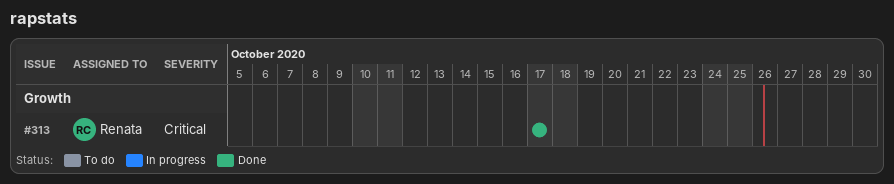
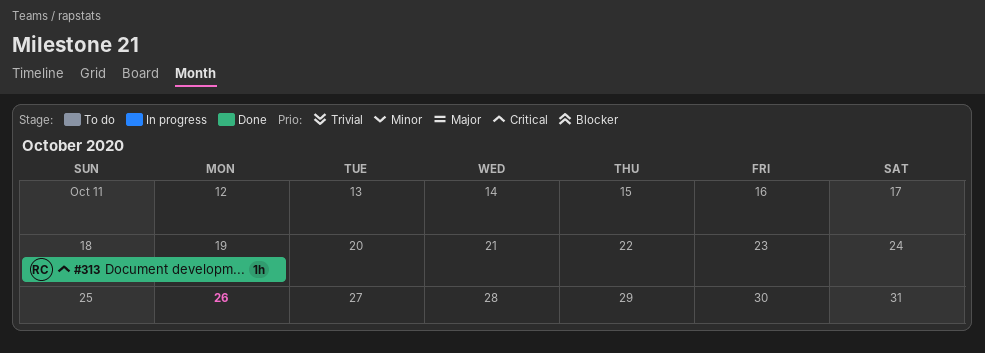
#313, start: Oct 17 -> Oct 18
#313, due: Oct 17 -> Oct 19

